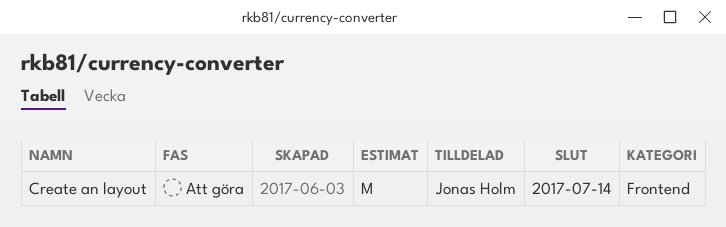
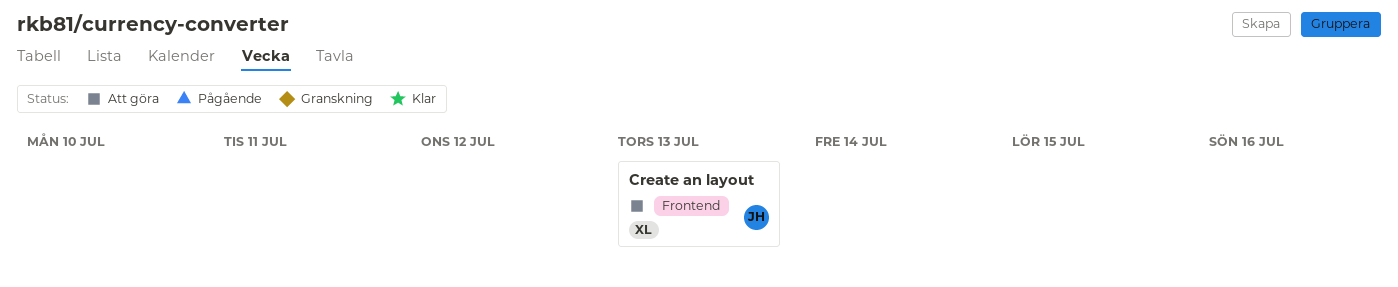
Create an layout, estimate: M -> XL
Create an layout, due: Jul 14 -> Jul 13

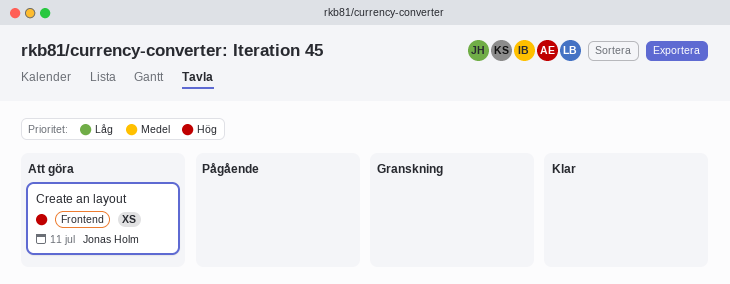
Create an layout, estimate: XL -> XS
Create an layout, due: Jul 13 -> Jul 11

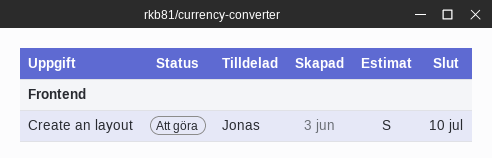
Create an layout, estimate: XS -> S
Create an layout, due: Jul 11 -> Jul 10

